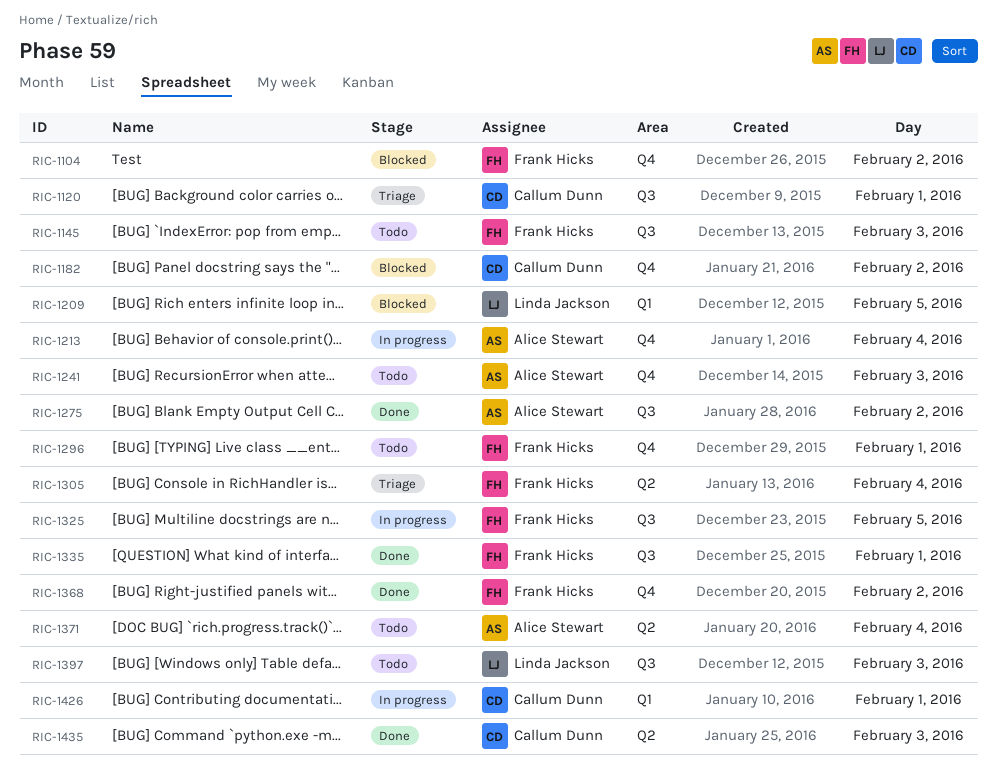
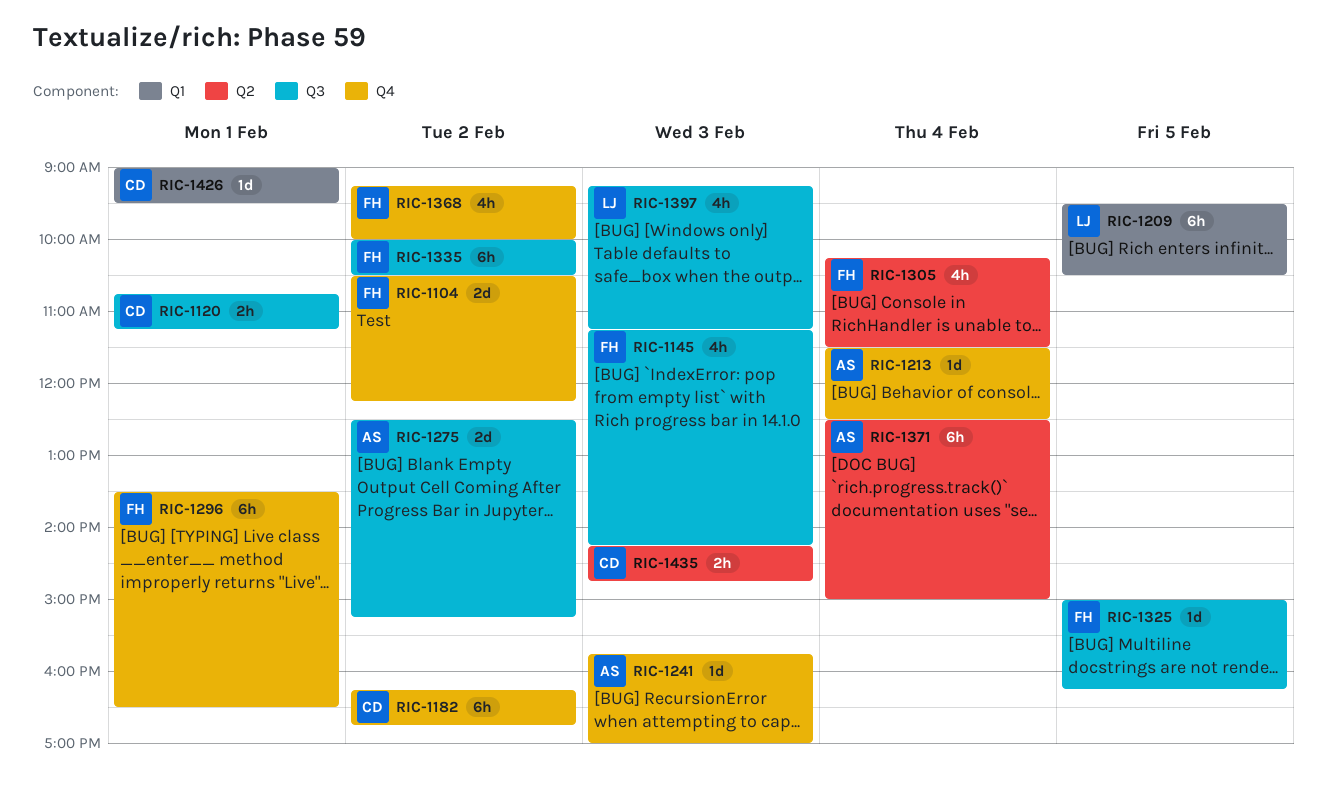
RIC-1335, day: Feb 1 -> Feb 2

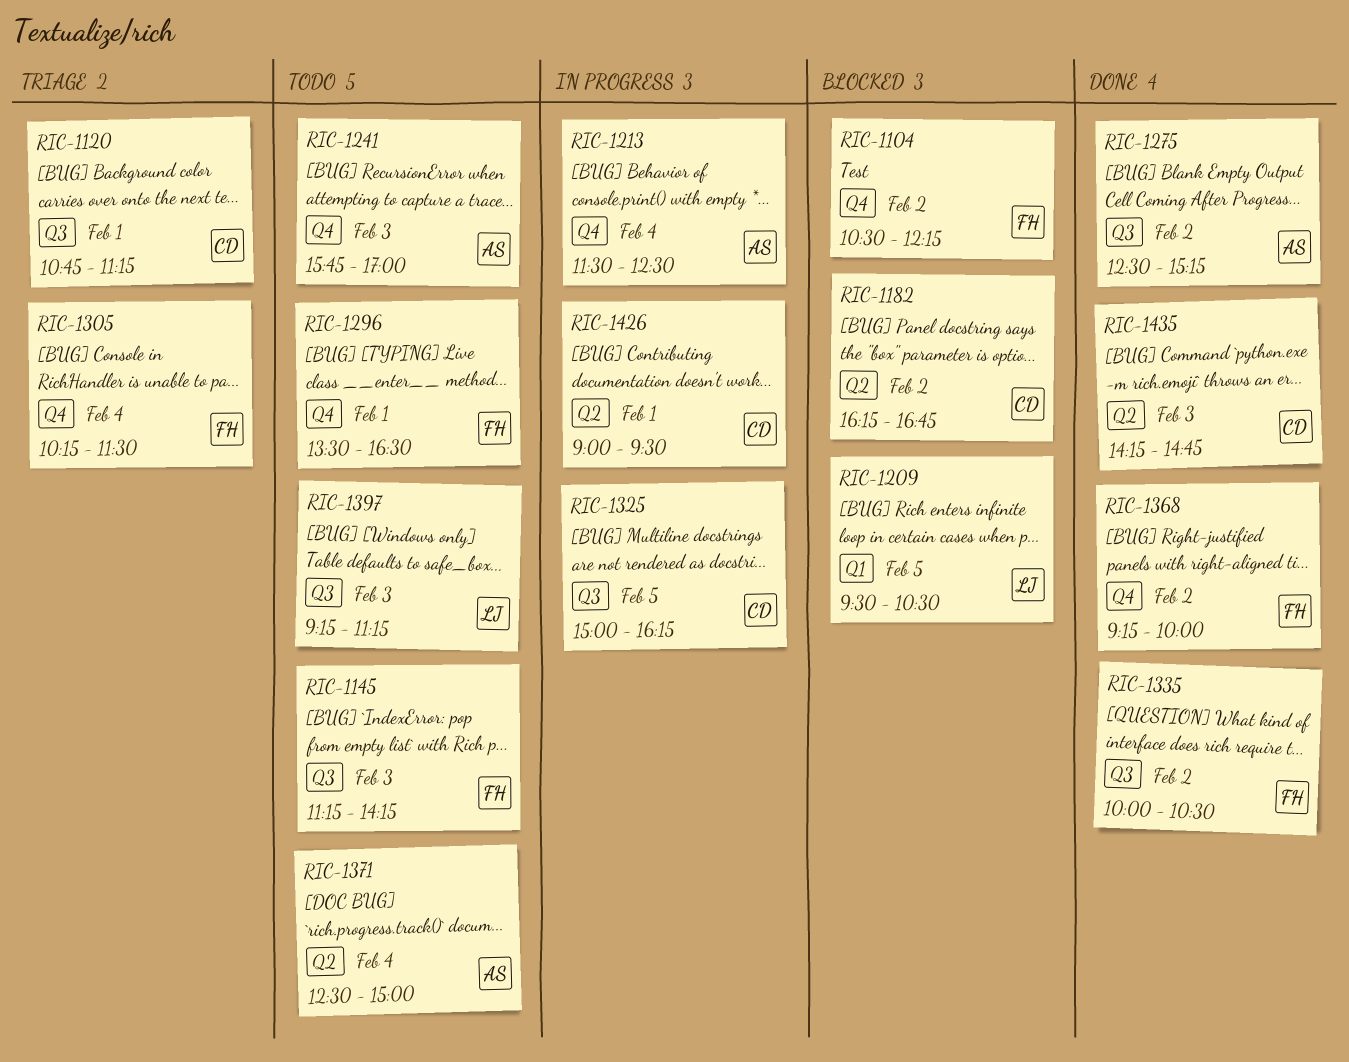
RIC-1182, label: Q4 -> Q2
RIC-1305, label: Q2 -> Q4
RIC-1325, owner: FH -> CD
RIC-1426, label: Q1 -> Q2

